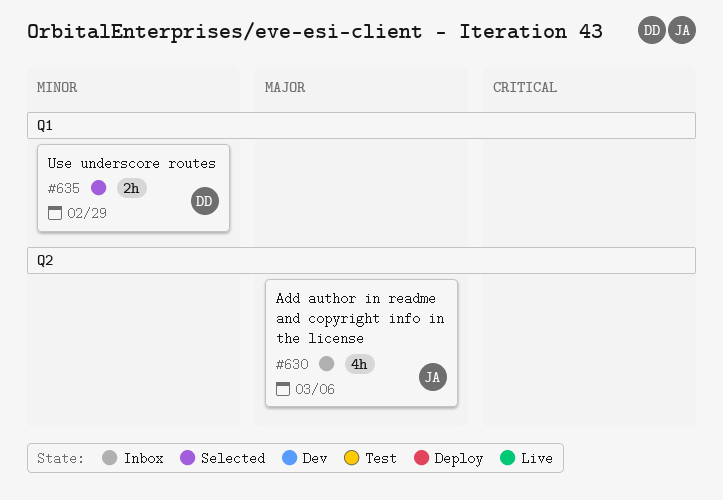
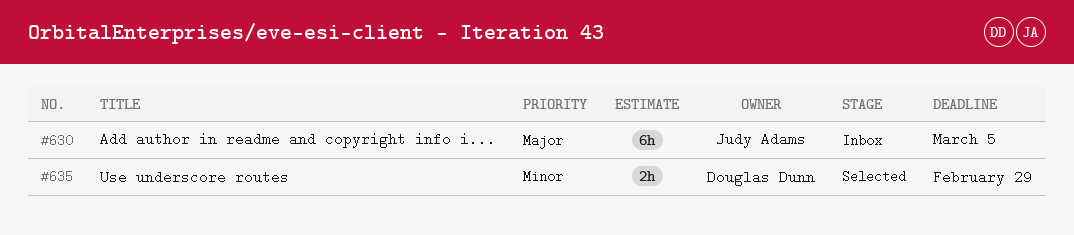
#630, estimate: 4h -> 6h
#630, due: Mar 6 -> Mar 5

